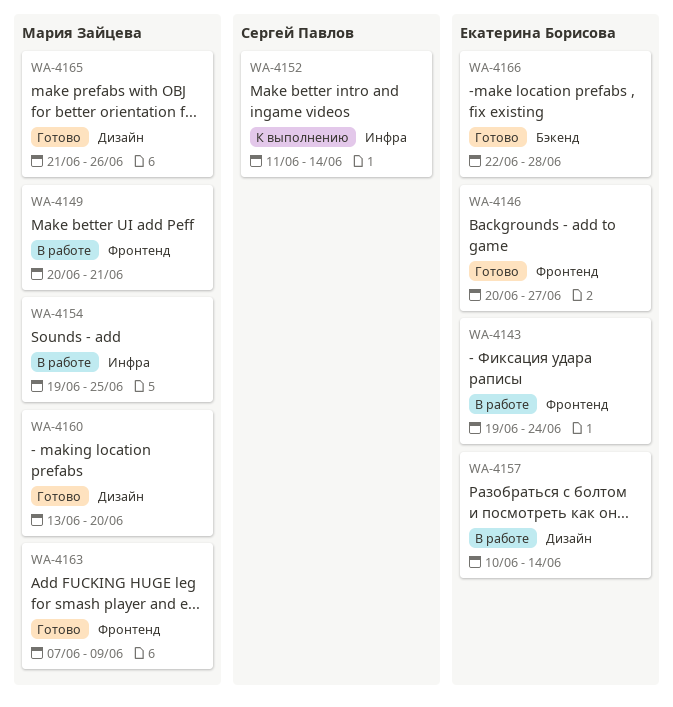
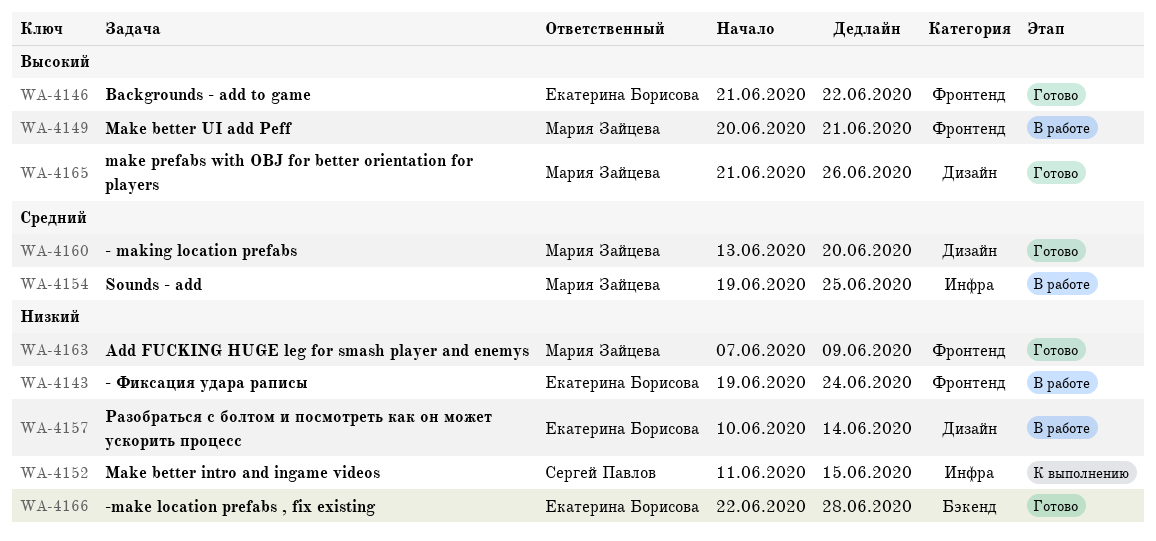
WA-4146, start: Jun 20 -> Jun 21
WA-4146, due: Jun 27 -> Jun 22
WA-4152, due: Jun 14 -> Jun 15

